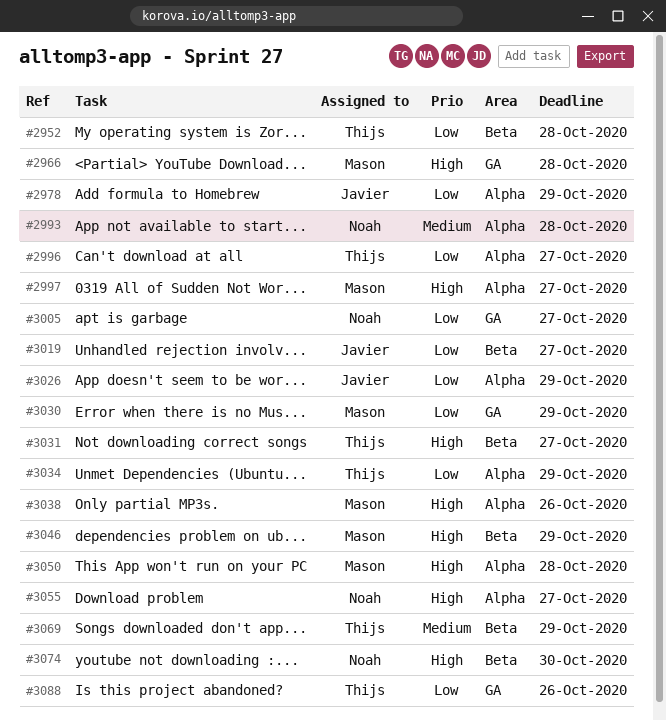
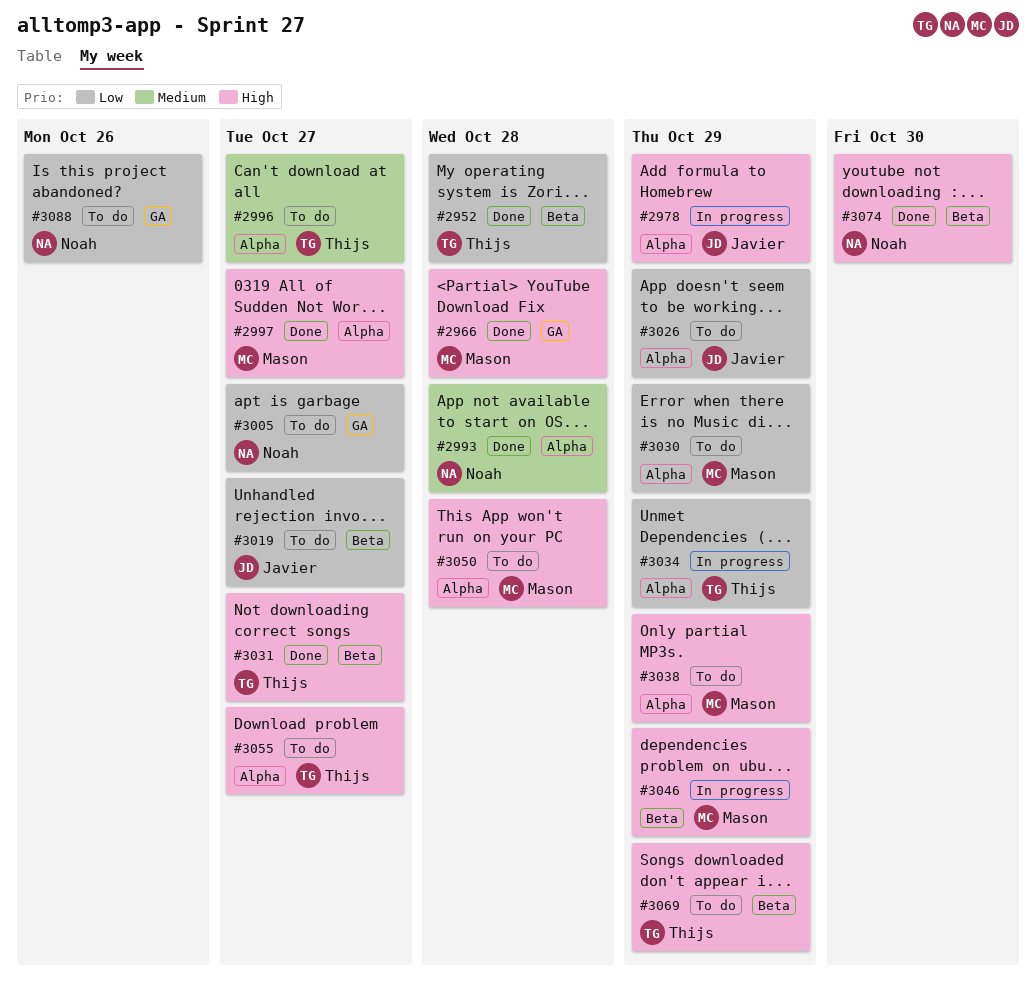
#2978, priority: Low -> High
#2996, priority: Low -> Medium
#3030, label: GA -> Alpha
#3038, due: Oct 26 -> Oct 29
#3055, owner: Noah -> Thijs
#3069, priority: Medium -> High
#3088, owner: Thijs -> Noah

